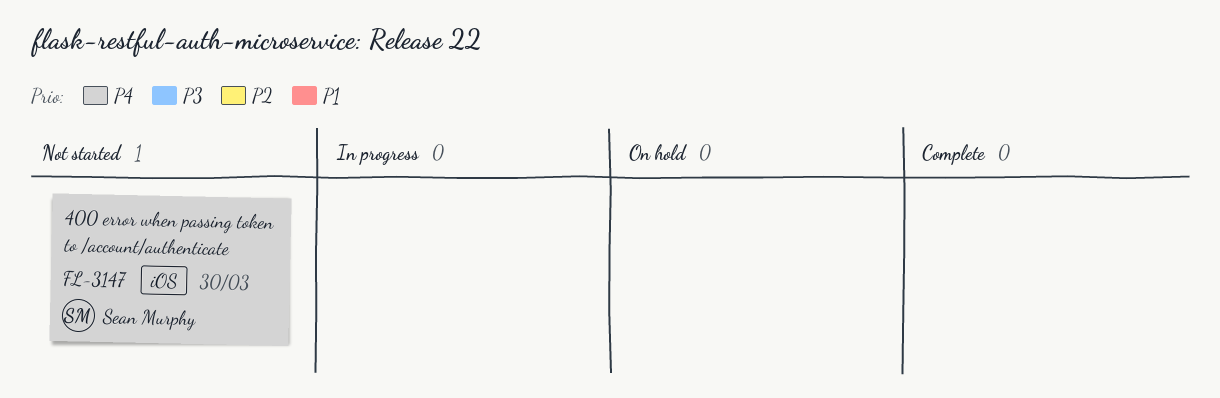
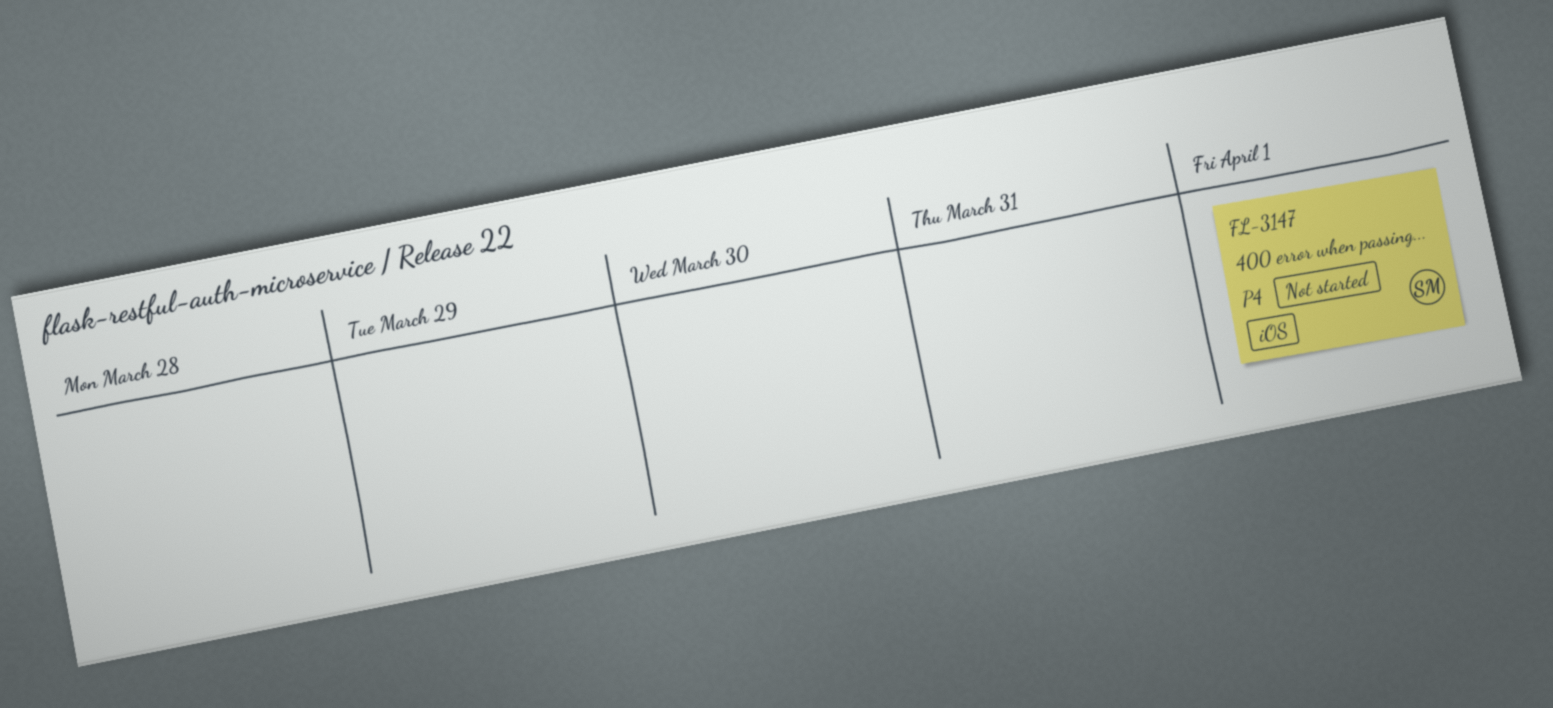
FL-3147, due: Mar 30 -> Apr 1

